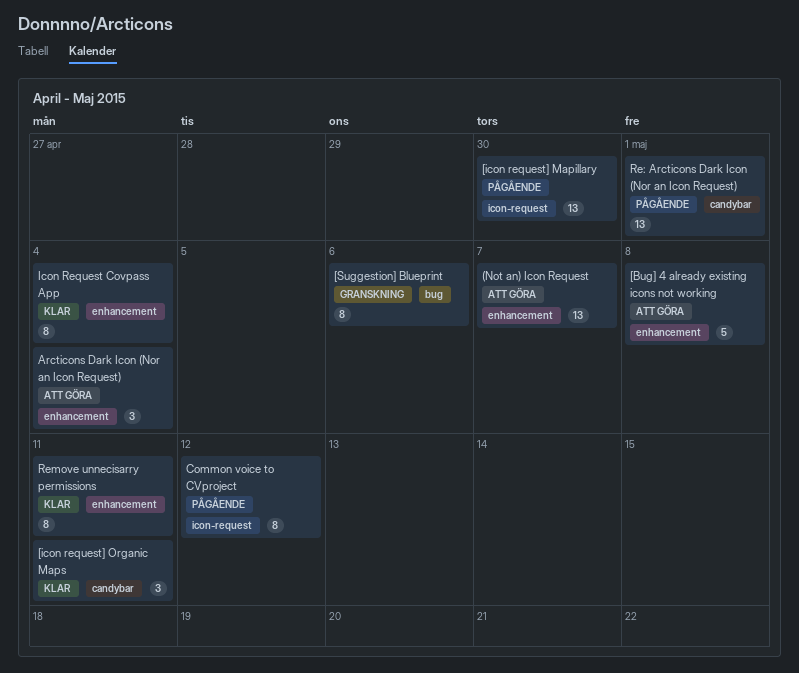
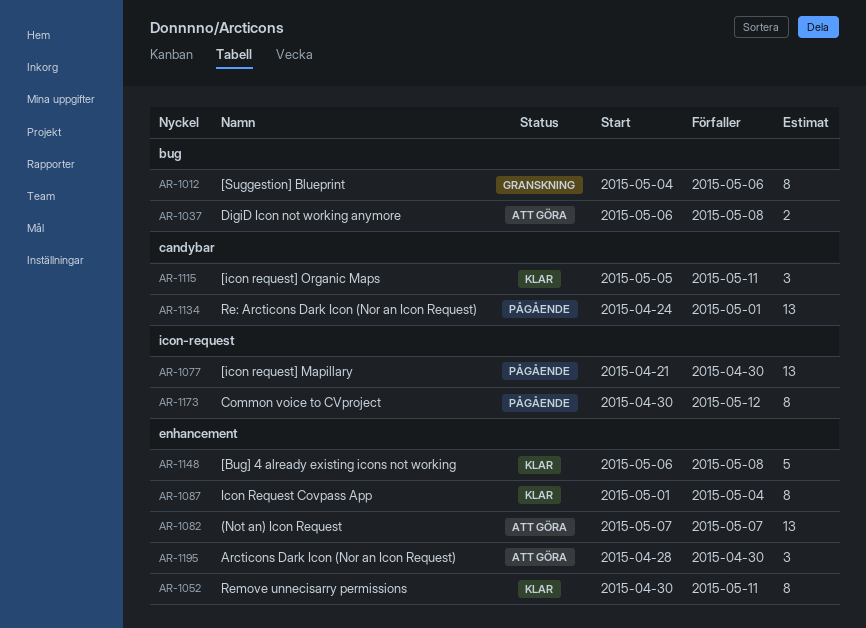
[Bug] 4 already existing icons not working, status: Att göra -> Klar
Arcticons Dark Icon (Nor an Icon Request), due: May 4 -> Apr 30
DigiD Icon not working anymore: none -> present

